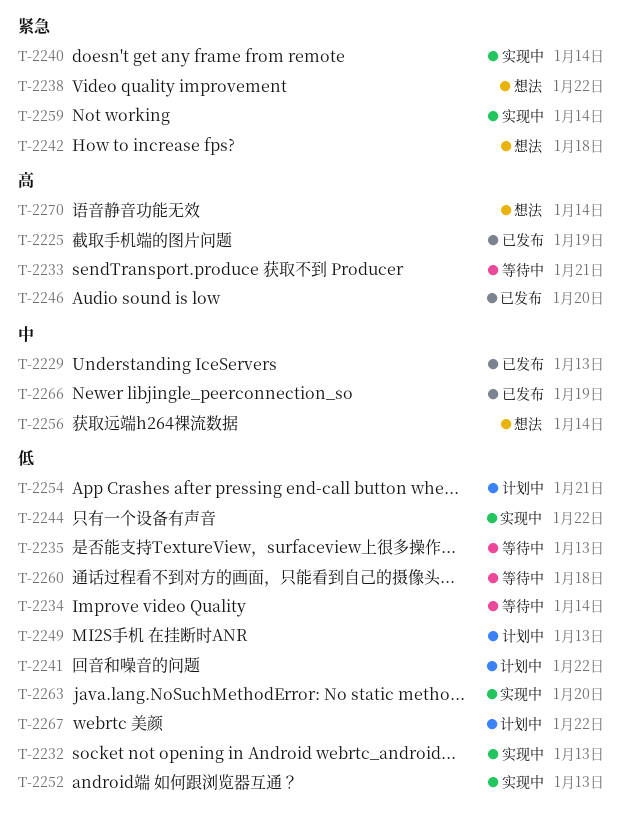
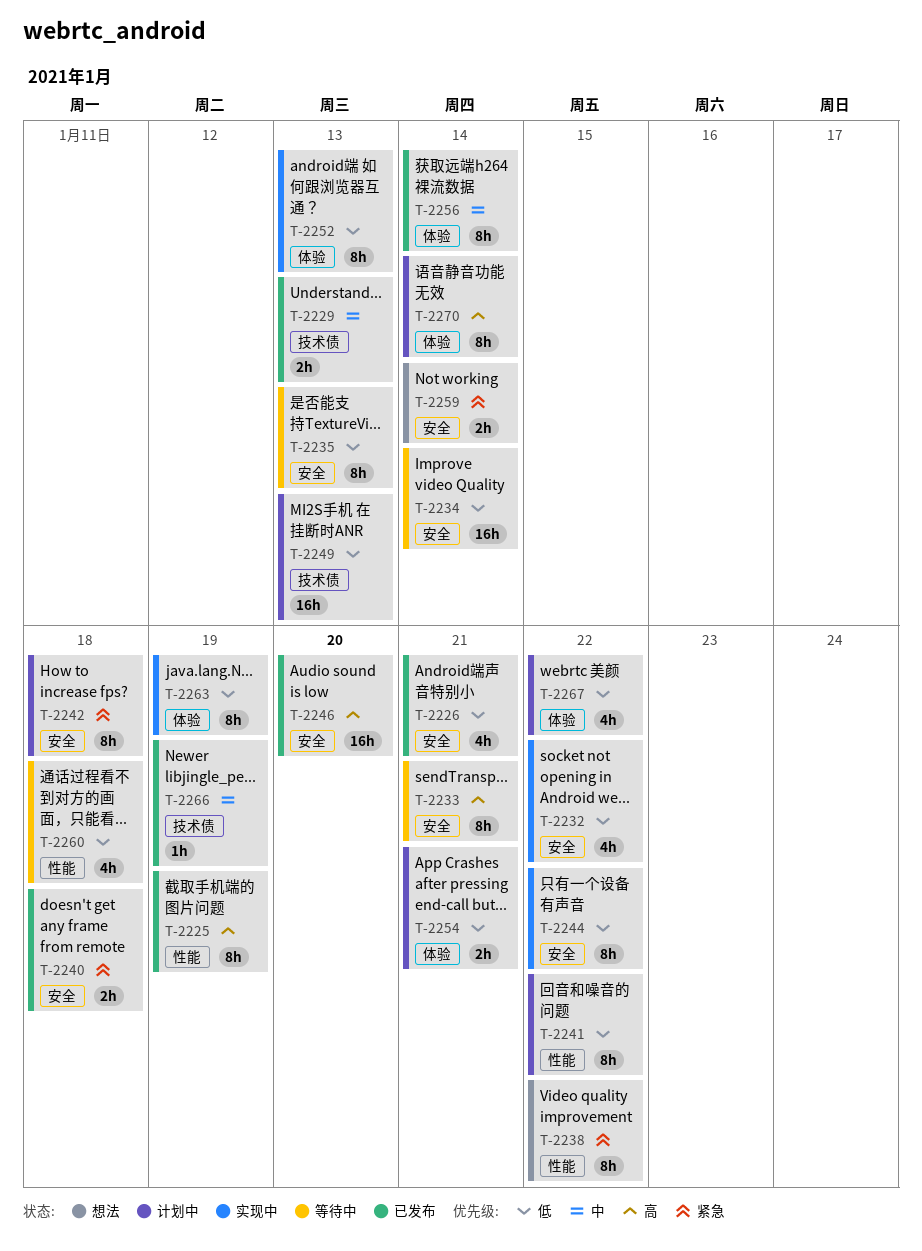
T-2226: none -> present
T-2232, due: Jan 13 -> Jan 22
T-2240, status: 实现中 -> 已发布
T-2240, due: Jan 14 -> Jan 18
T-2242, status: 想法 -> 计划中
T-2256, status: 想法 -> 已发布
T-2259, status: 实现中 -> 想法
T-2263, due: Jan 20 -> Jan 19
T-2270, status: 想法 -> 计划中

